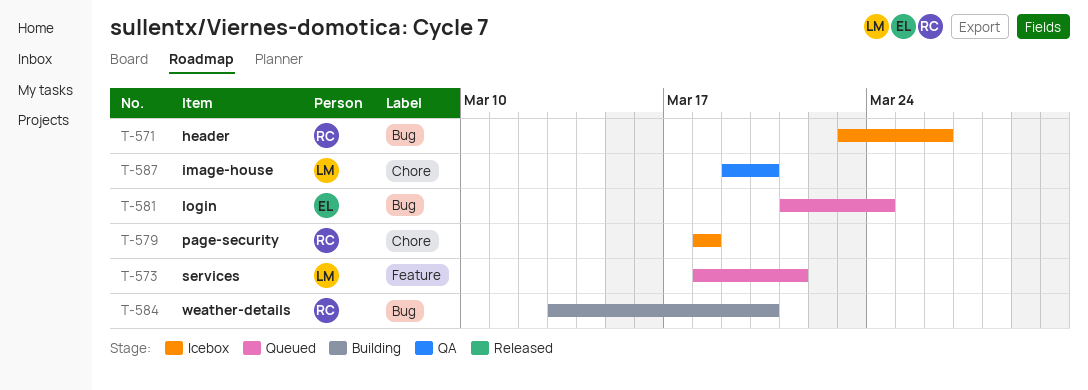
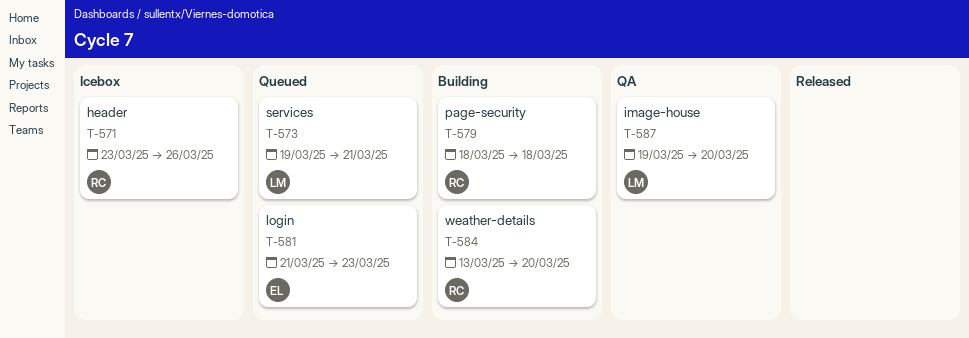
T-573, start: Mar 18 -> Mar 19
T-579, status: Icebox -> Building
T-581, due: Mar 24 -> Mar 23

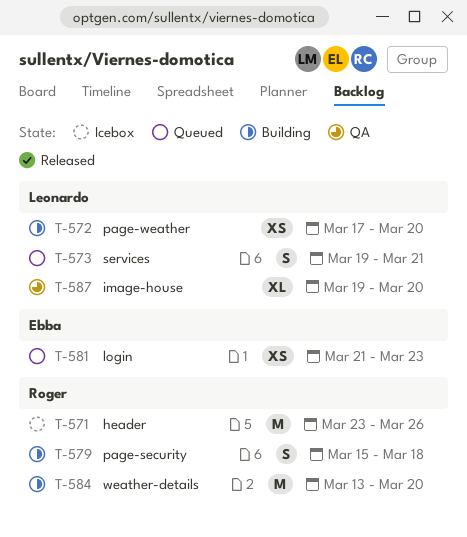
T-572: none -> present
T-579, start: Mar 18 -> Mar 15

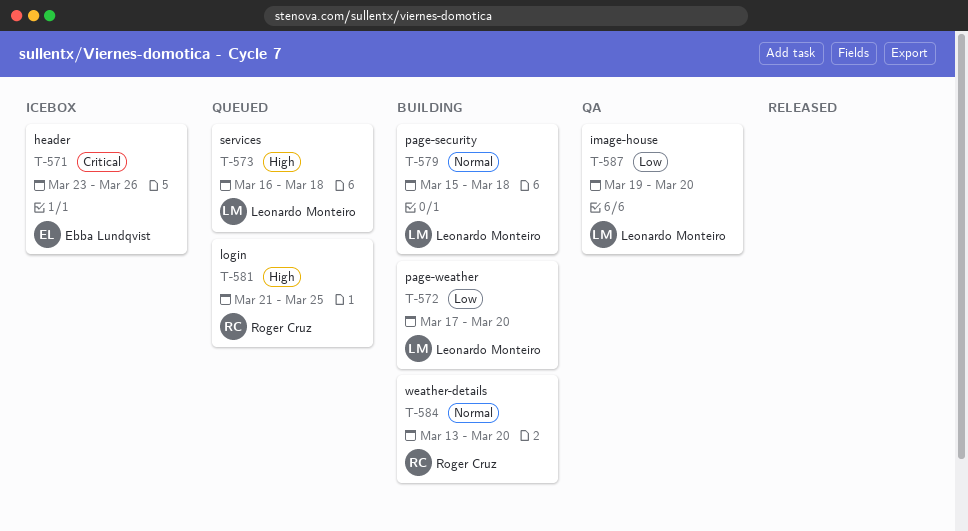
T-571, owner: Roger Cruz -> Ebba Lundqvist
T-573, start: Mar 19 -> Mar 16
T-573, due: Mar 21 -> Mar 18
T-579, owner: Roger Cruz -> Leonardo Monteiro
T-581, owner: Ebba Lundqvist -> Roger Cruz
T-581, due: Mar 23 -> Mar 25

